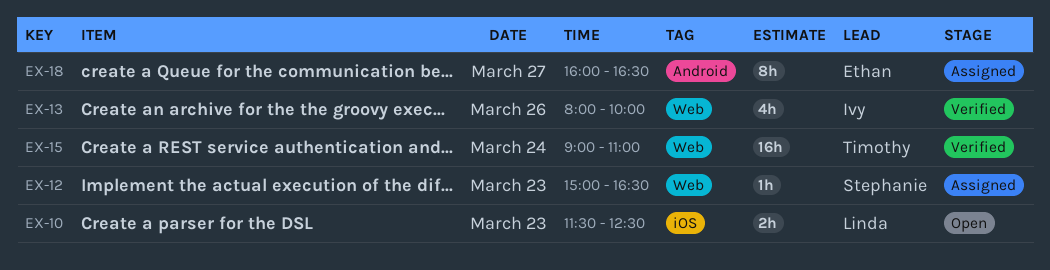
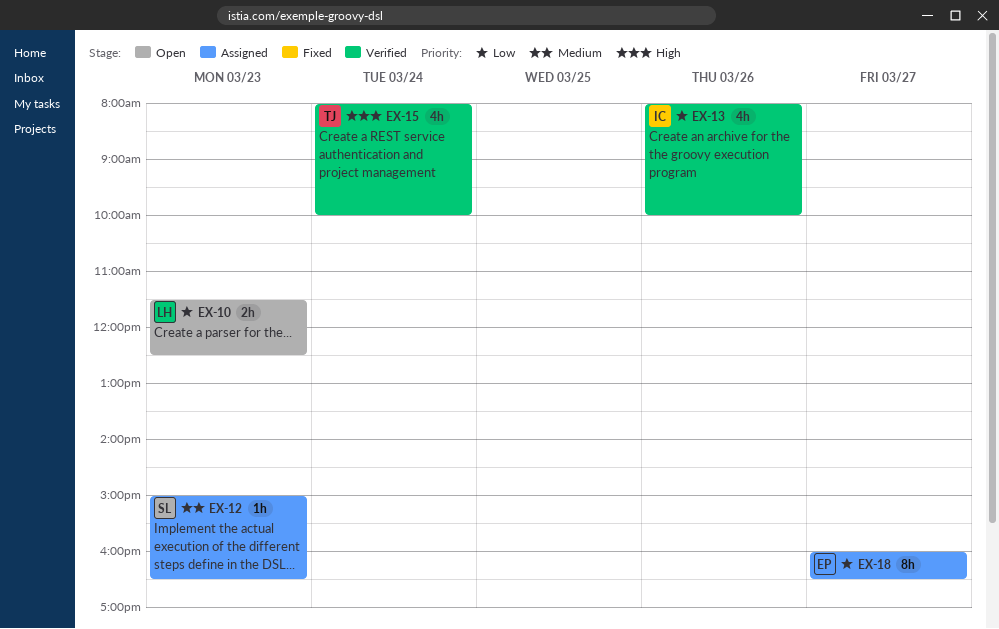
EX-15, estimate: 16h -> 4h
EX-15, begins: 09:00 -> 08:00
EX-15, ends: 11:00 -> 10:00

